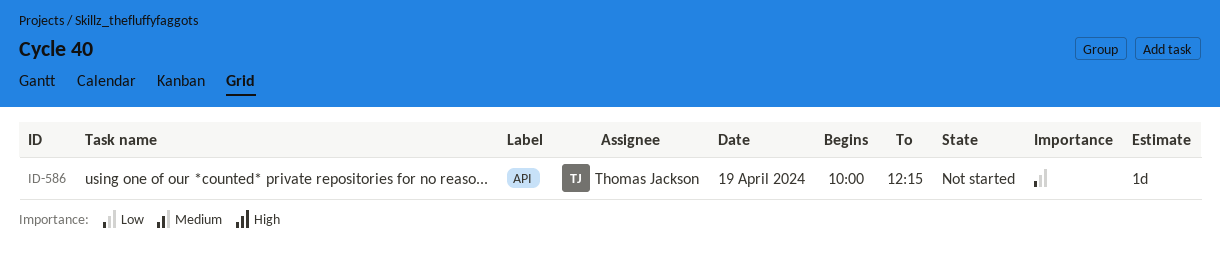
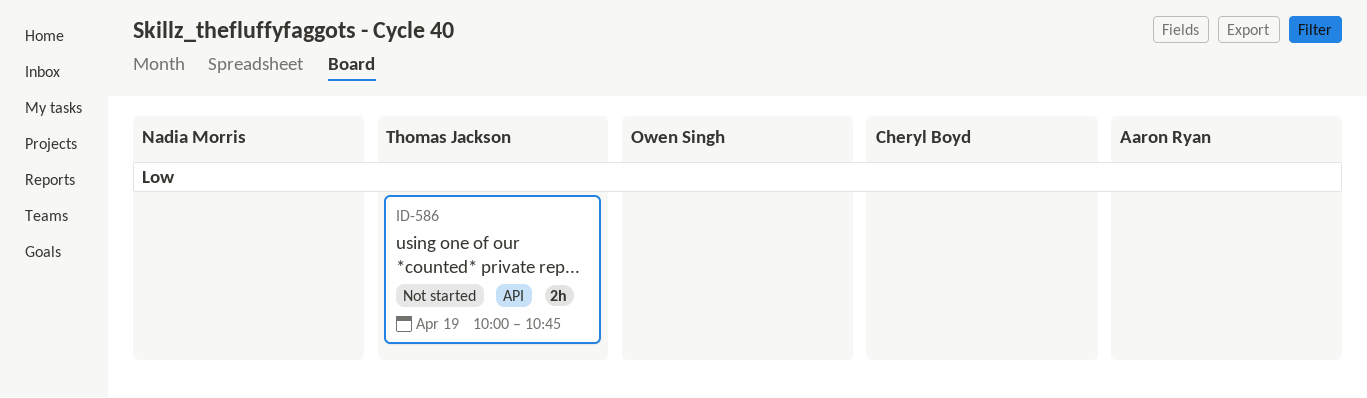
ID-586, estimate: 1d -> 2h
ID-586, ends: 12:15 -> 10:45

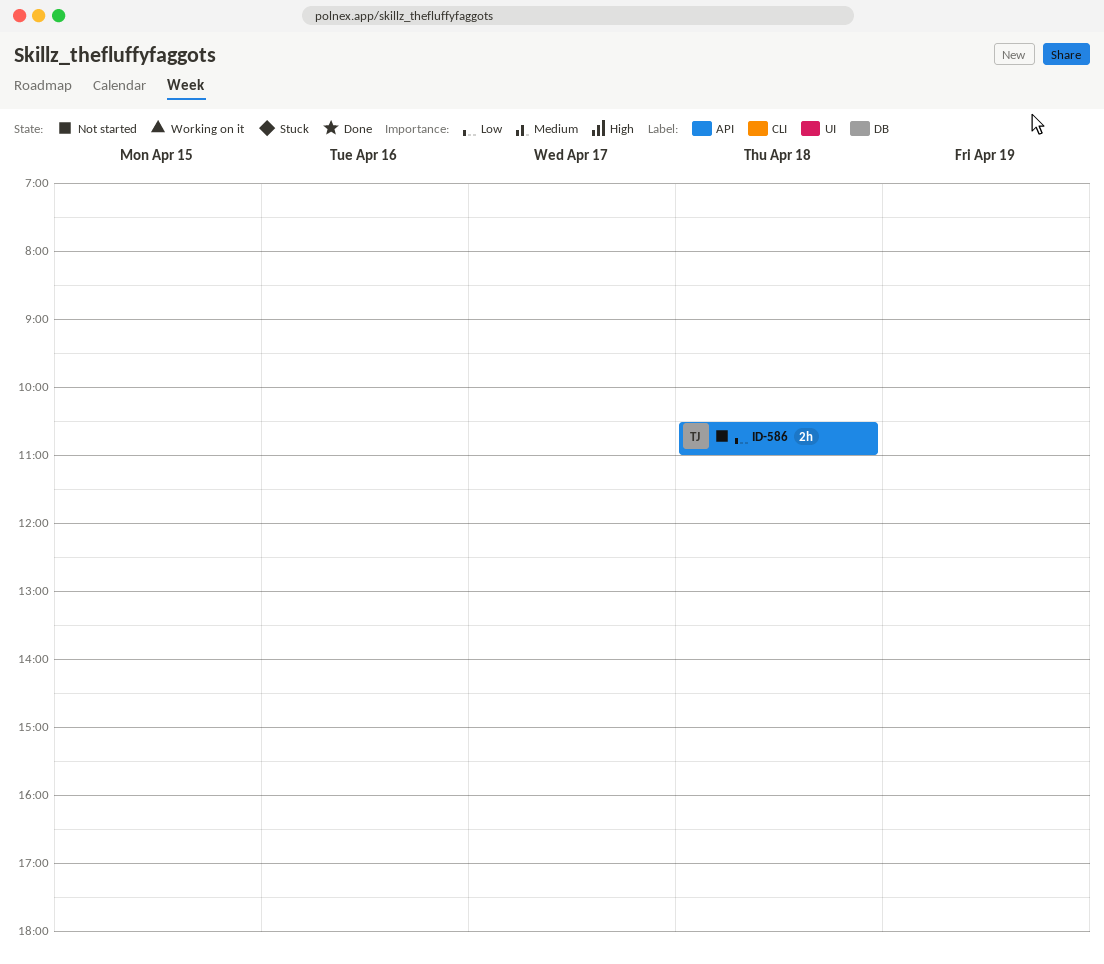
ID-586, day: Apr 19 -> Apr 18
ID-586, begins: 10:00 -> 10:30
ID-586, ends: 10:45 -> 11:00

